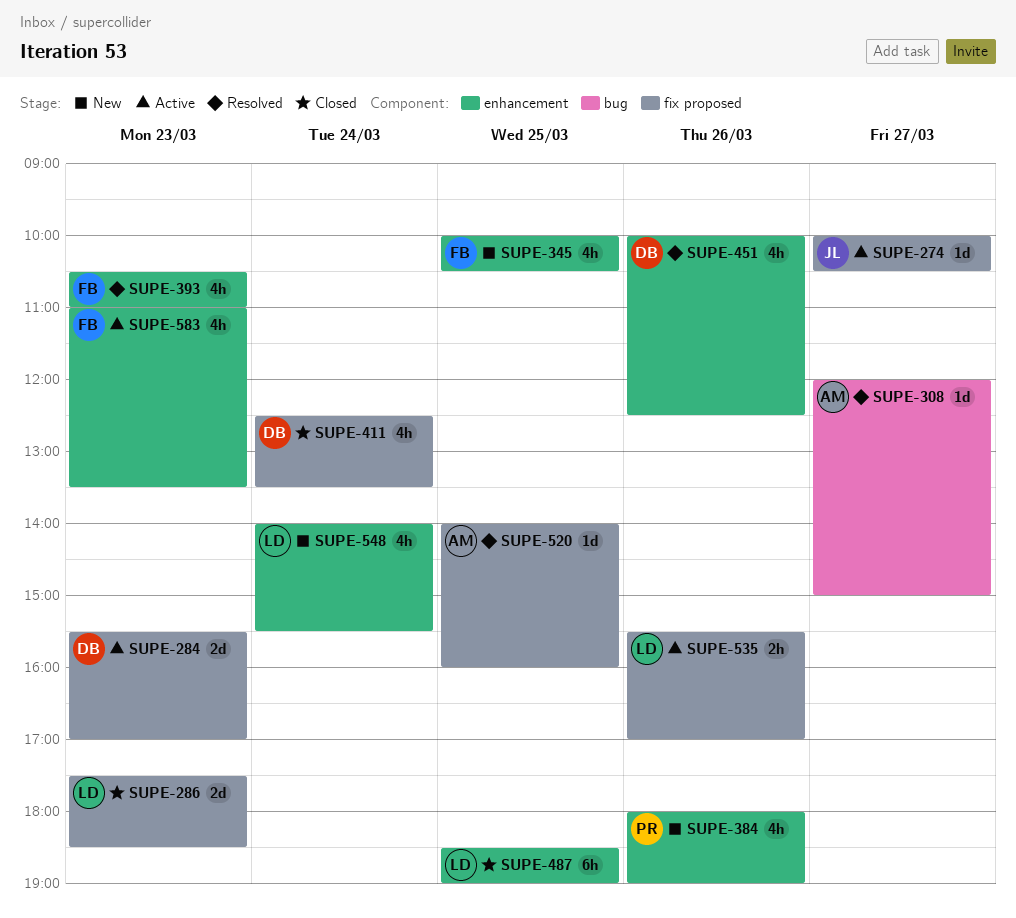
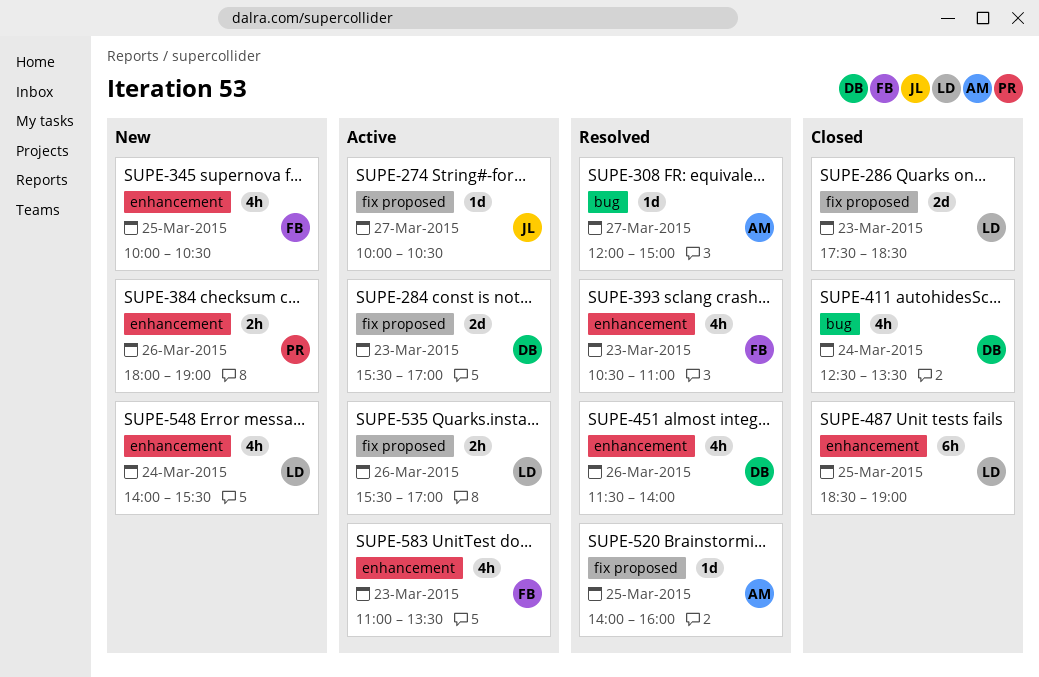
SUPE-384, estimate: 4h -> 2h
SUPE-411, label: fix proposed -> bug
SUPE-451, begins: 10:00 -> 11:30
SUPE-451, ends: 12:30 -> 14:00

